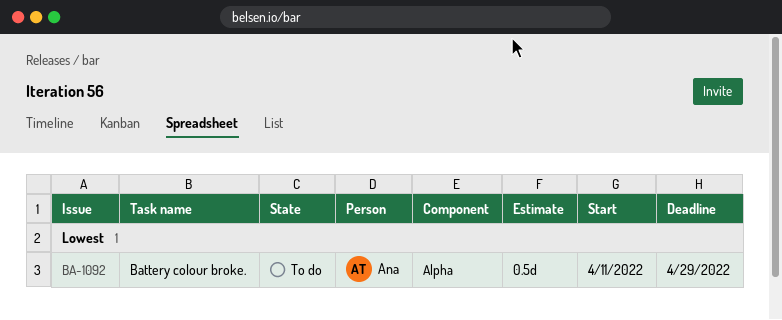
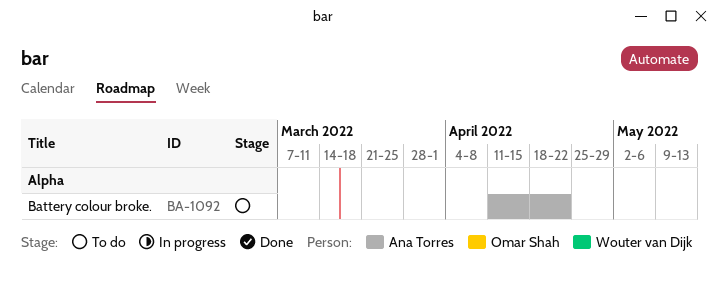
BA-1092, due: Apr 29 -> Apr 22

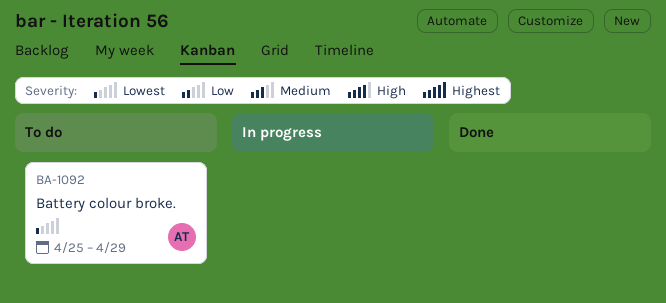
BA-1092, start: Apr 11 -> Apr 25
BA-1092, due: Apr 22 -> Apr 29

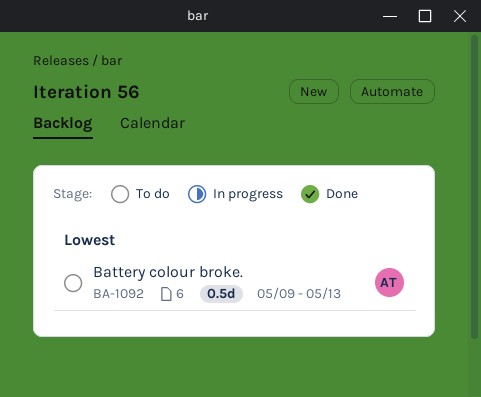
BA-1092, start: Apr 25 -> May 9
BA-1092, due: Apr 29 -> May 13

